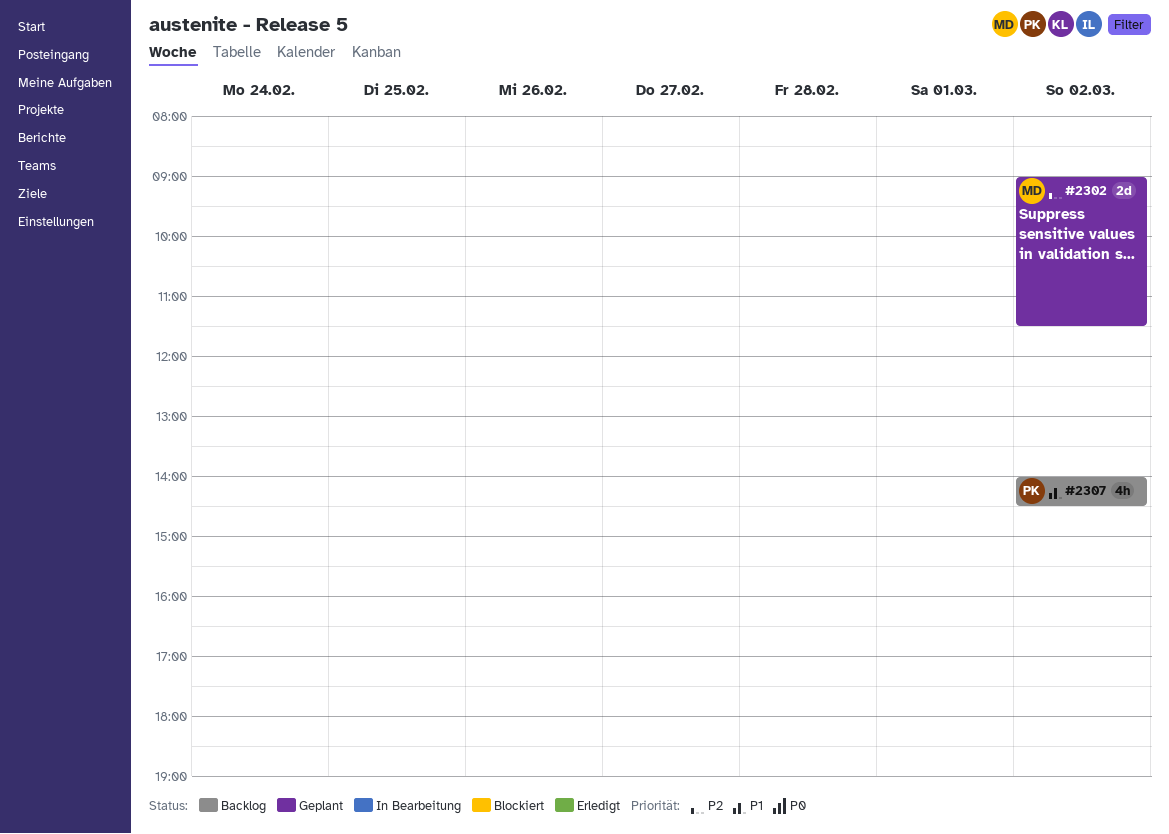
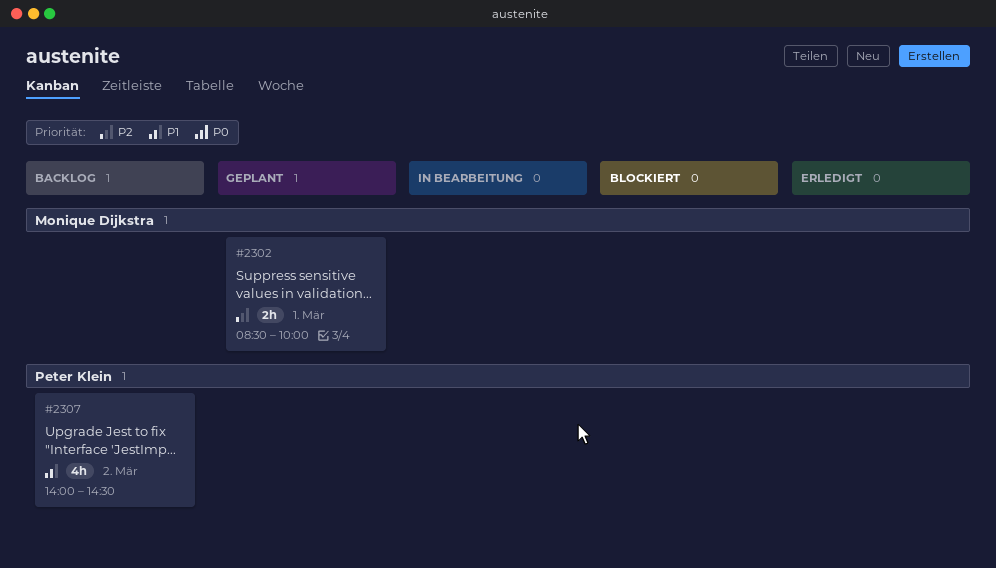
#2302, estimate: 2d -> 2h
#2302, day: Mar 2 -> Mar 1
#2302, begins: 09:00 -> 08:30
#2302, ends: 11:30 -> 10:00

